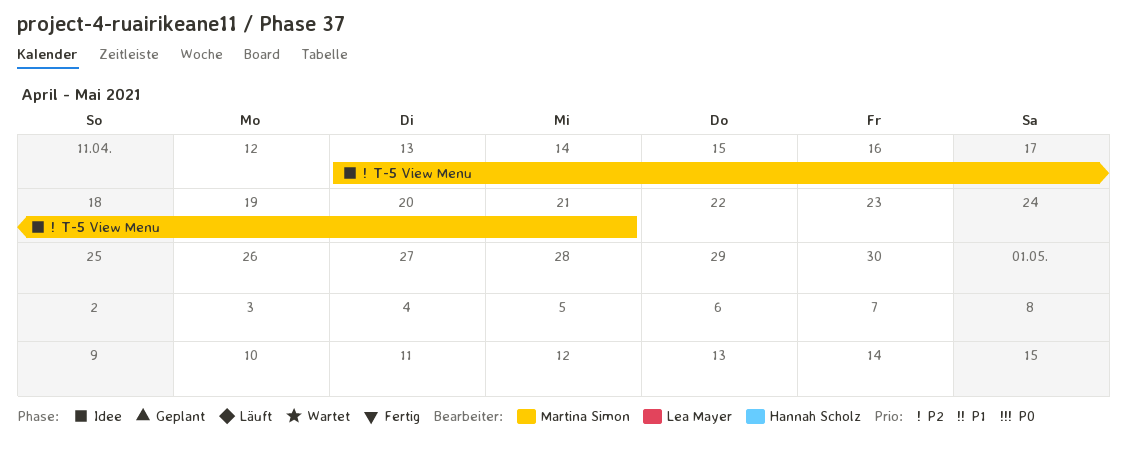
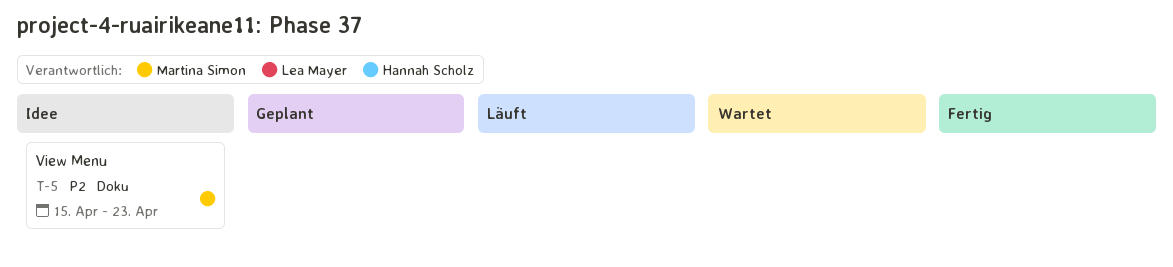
T-5, start: Apr 13 -> Apr 15
T-5, due: Apr 21 -> Apr 23

